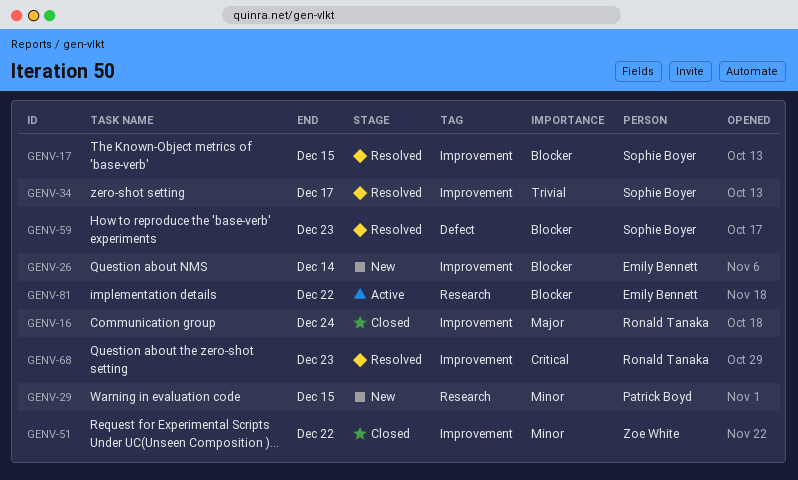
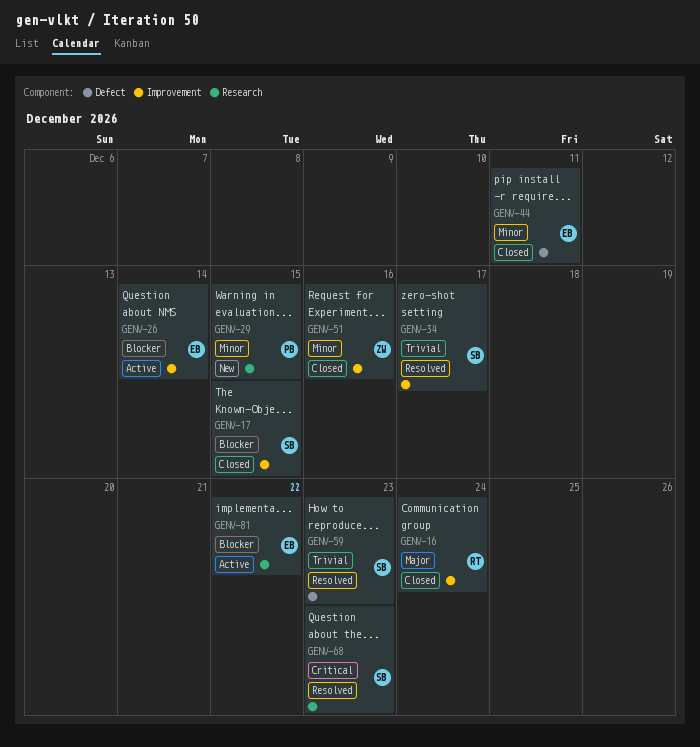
GENV-17, status: Resolved -> Closed
GENV-26, status: New -> Active
GENV-44: none -> present
GENV-51, due: Dec 22 -> Dec 16
GENV-59, priority: Blocker -> Trivial
GENV-68, owner: Ronald Tanaka -> Sophie Boyer
GENV-68, label: Improvement -> Research

